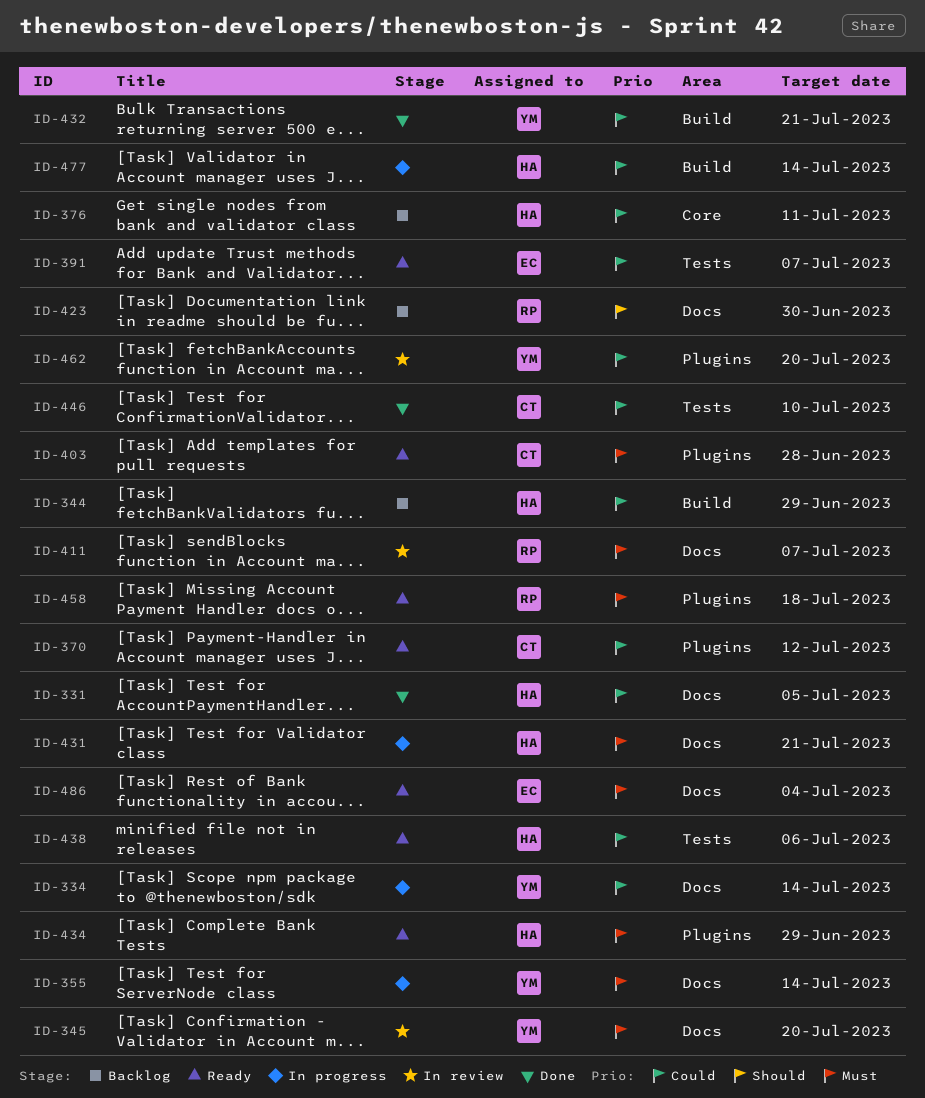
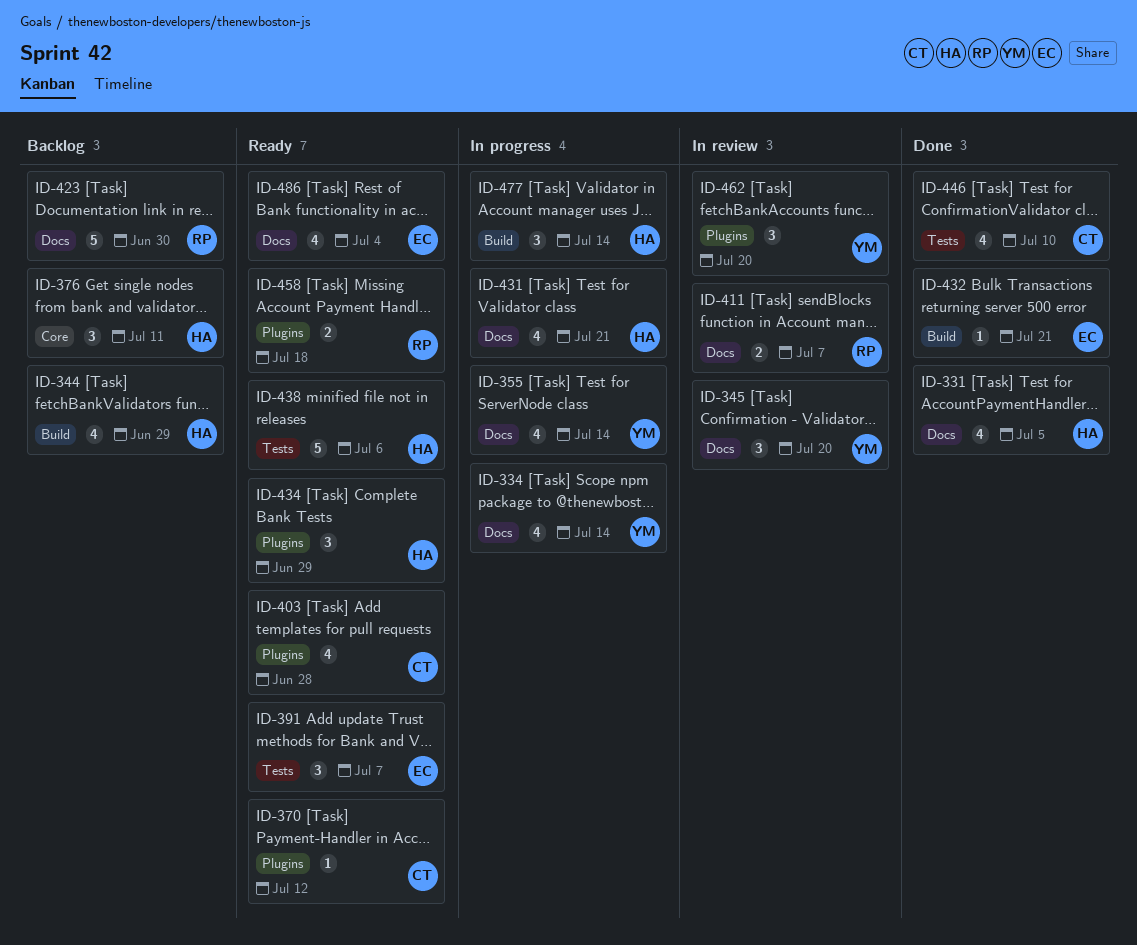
ID-432, owner: YM -> EC

